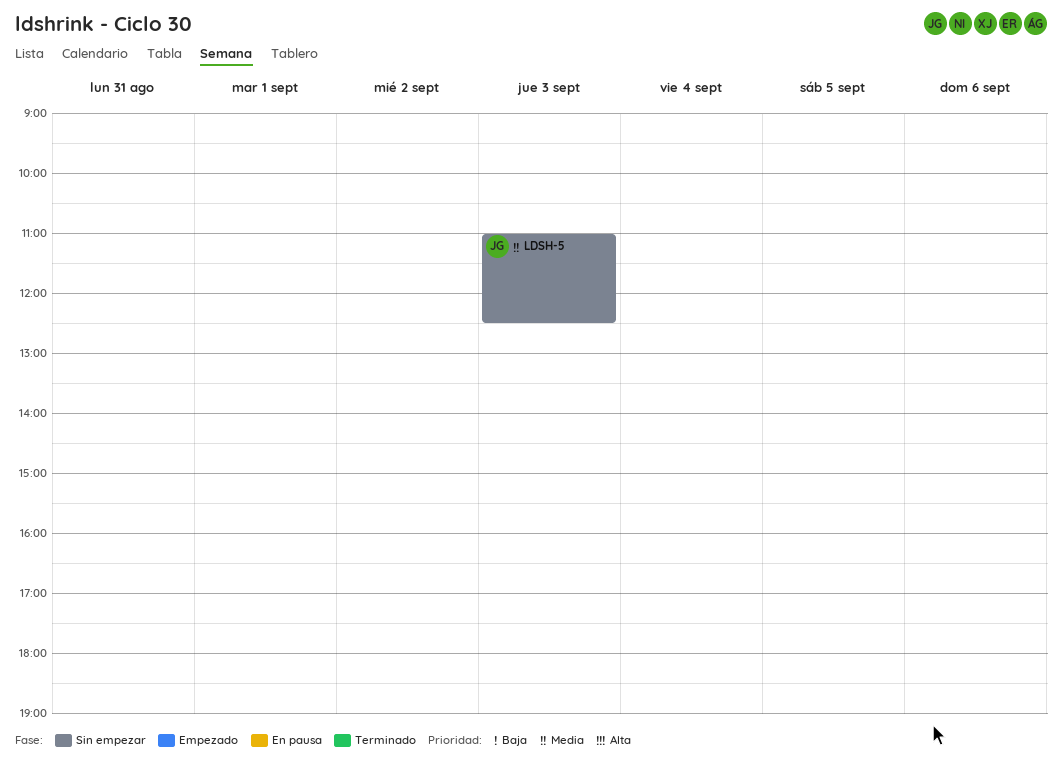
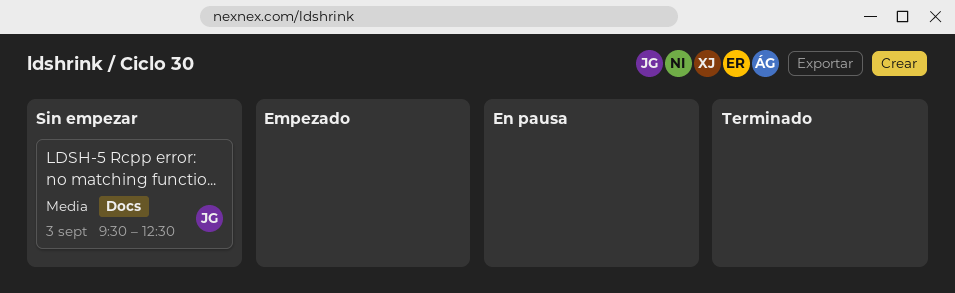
LDSH-5, begins: 11:00 -> 09:30

